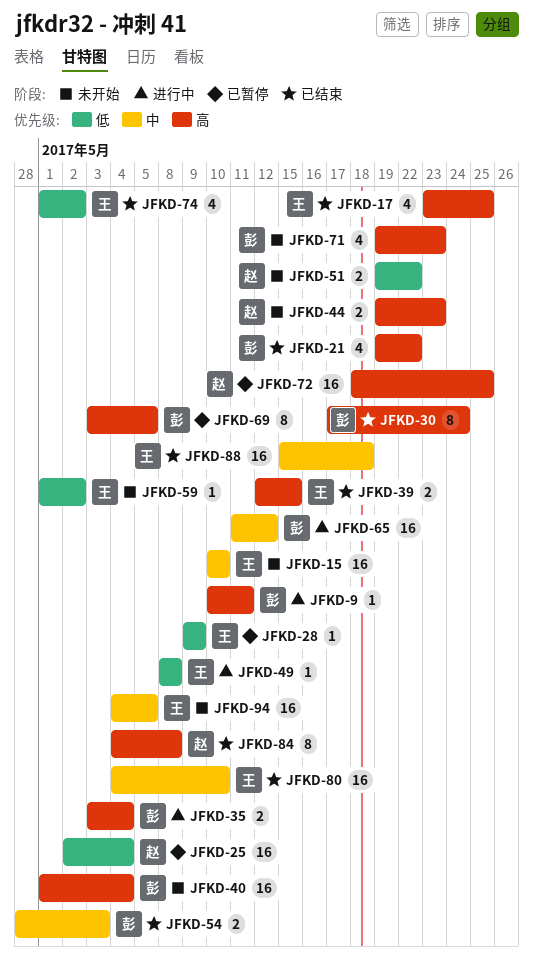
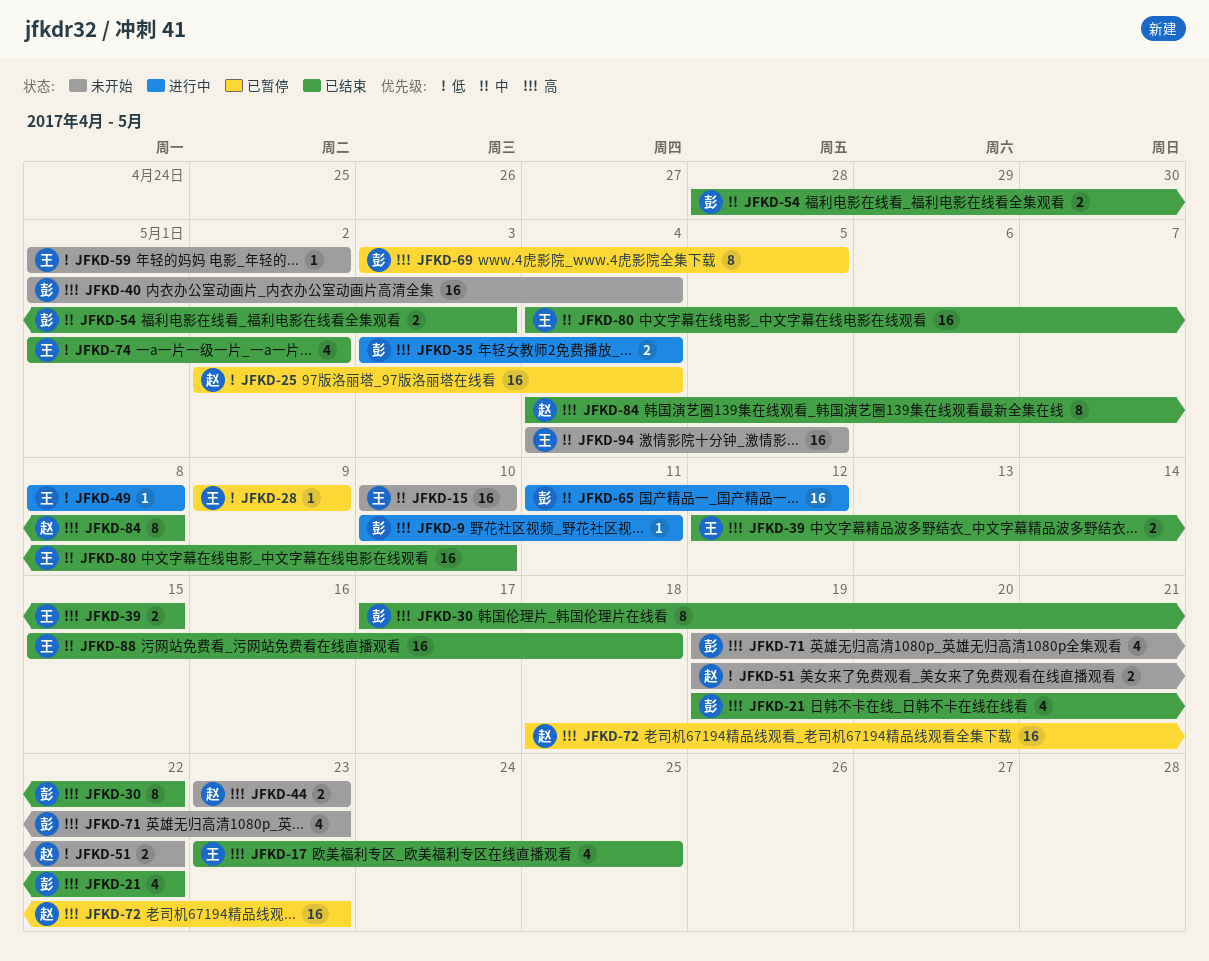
JFKD-30, due: May 24 -> May 22
JFKD-44, start: May 19 -> May 23
JFKD-72, due: May 25 -> May 23

